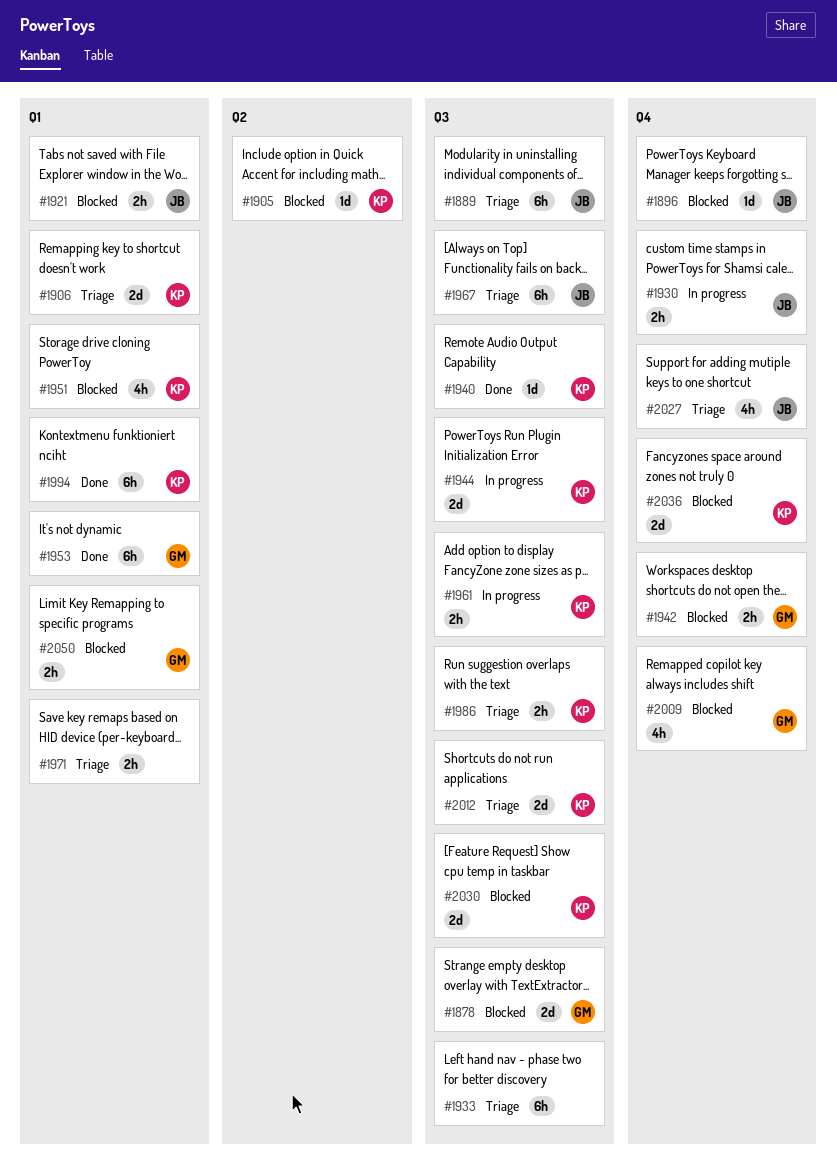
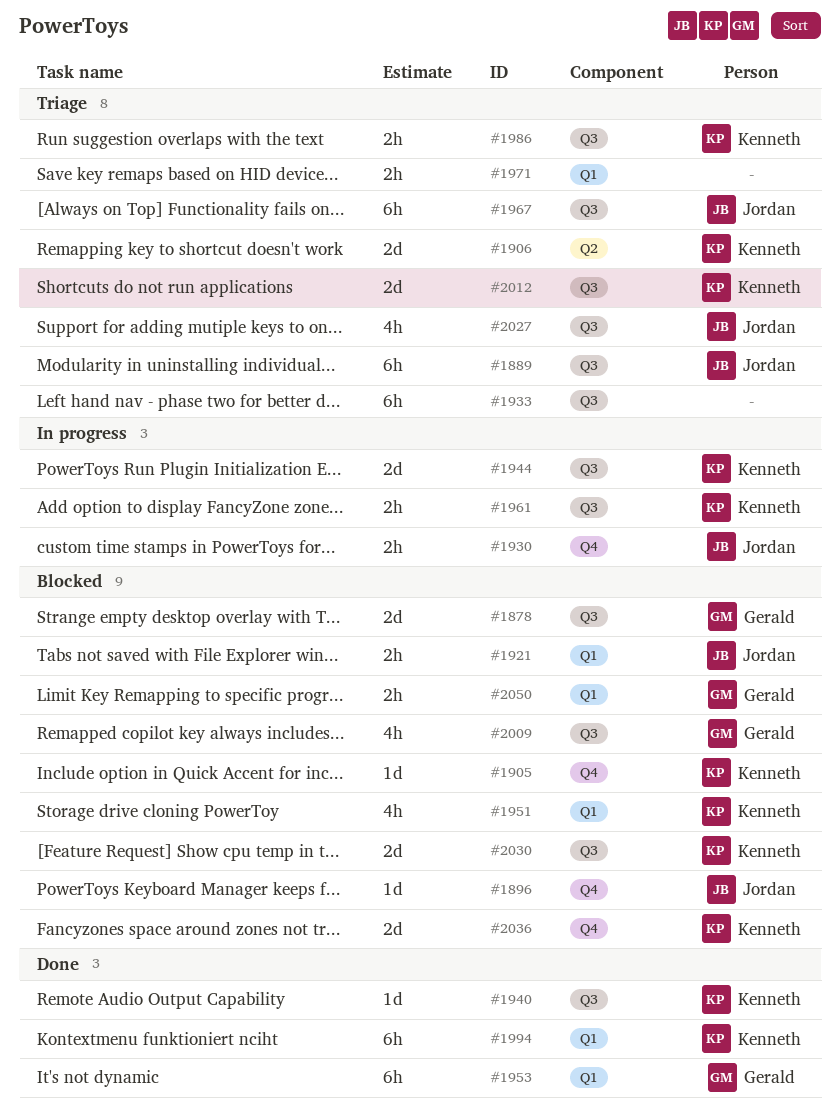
#1905, label: Q2 -> Q4
#1906, label: Q1 -> Q2
#1942: present -> none
#2009, label: Q4 -> Q3
#2027, label: Q4 -> Q3

